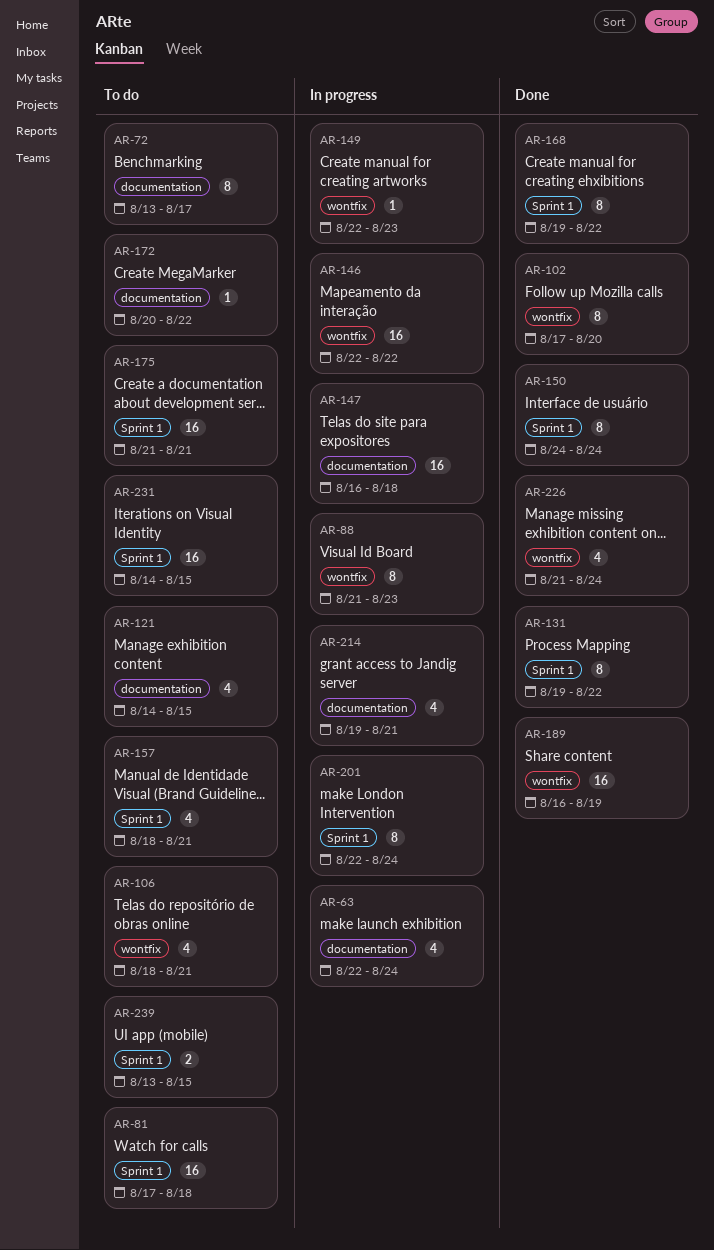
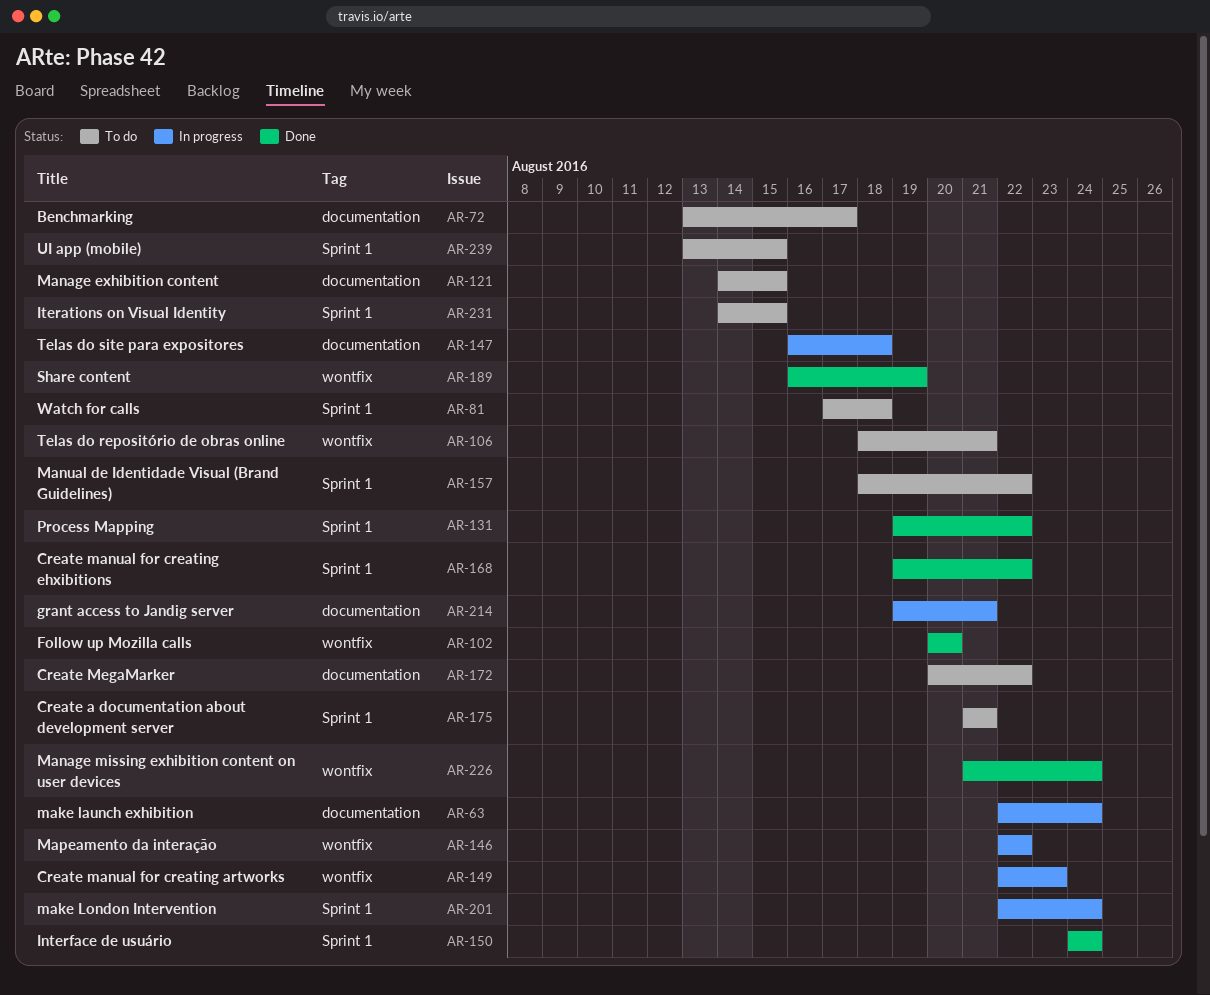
AR-88: present -> none
AR-102, start: Aug 17 -> Aug 20
AR-157, due: Aug 21 -> Aug 22

